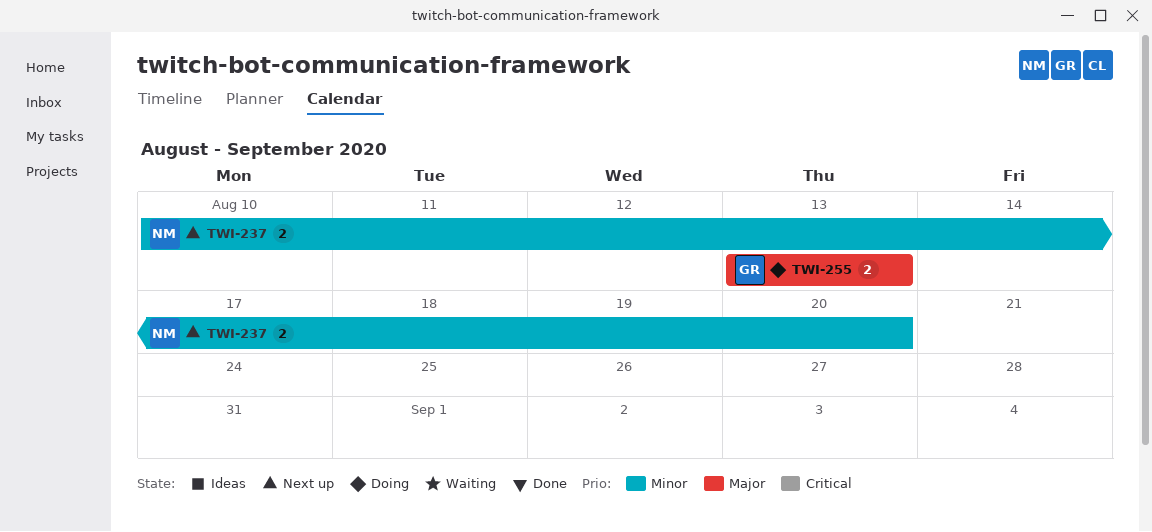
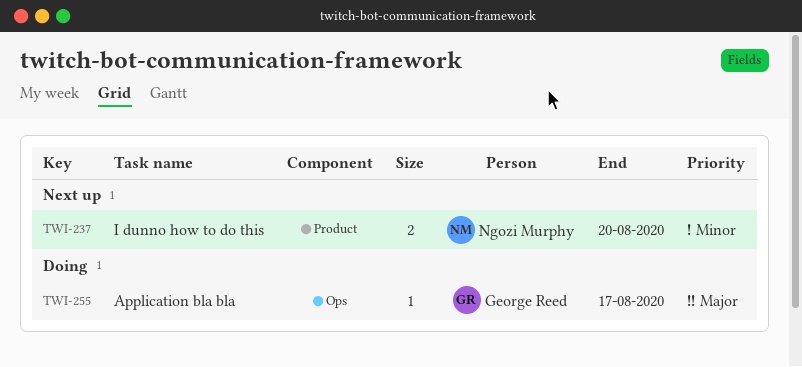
TWI-255, estimate: 2 -> 1
TWI-255, due: Aug 13 -> Aug 17

